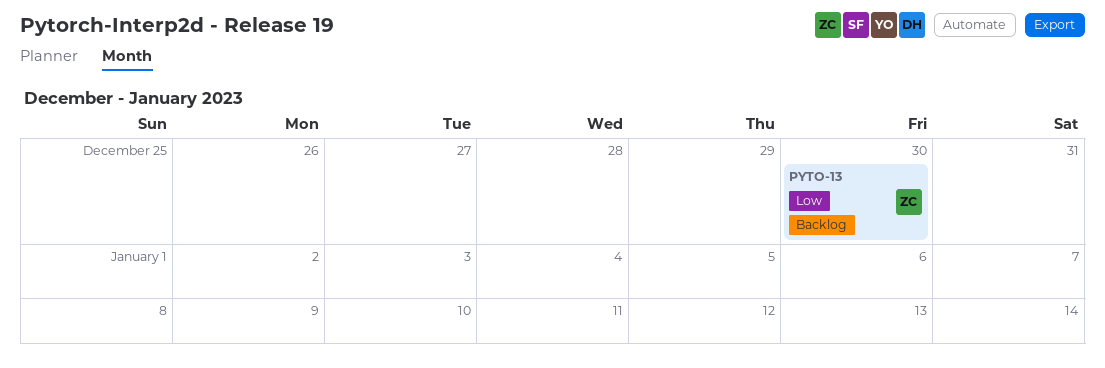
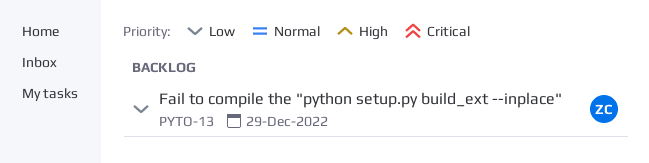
PYTO-13, due: Dec 30 -> Dec 29

